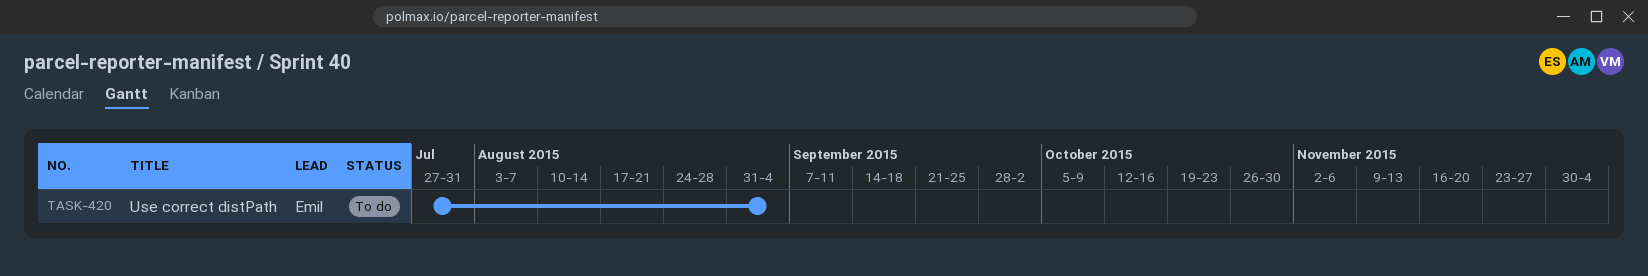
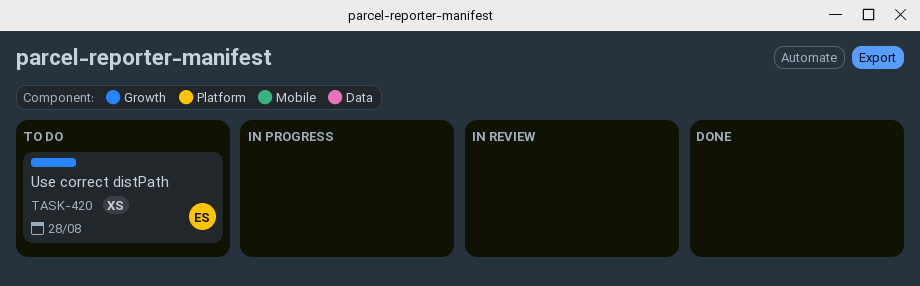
TASK-420, due: Sep 4 -> Aug 28

